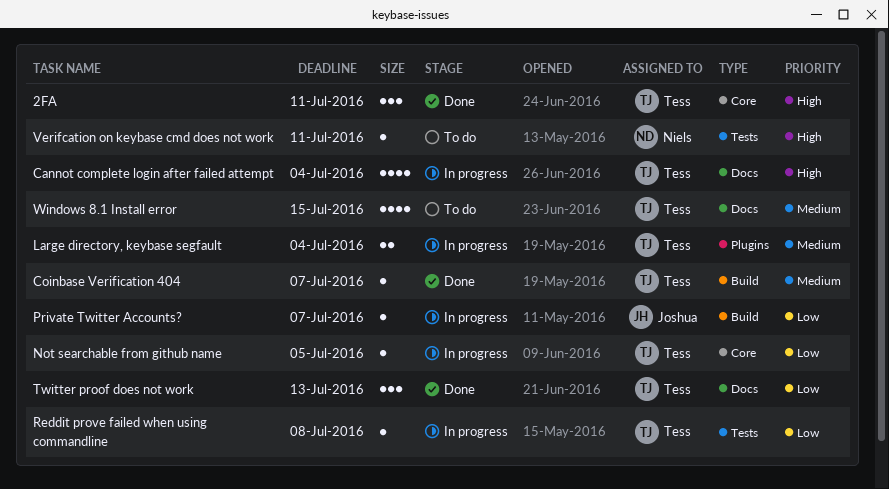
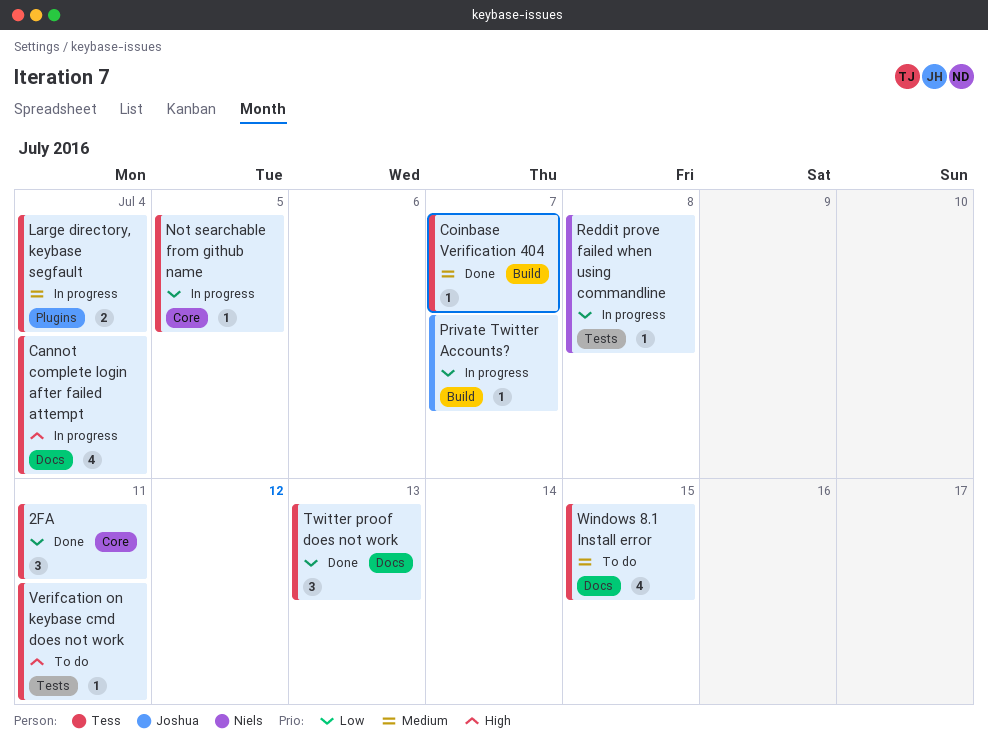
2FA, priority: High -> Low
Reddit prove failed when using commandline, owner: Tess -> Niels
Verifcation on keybase cmd does not work, owner: Niels -> Tess

